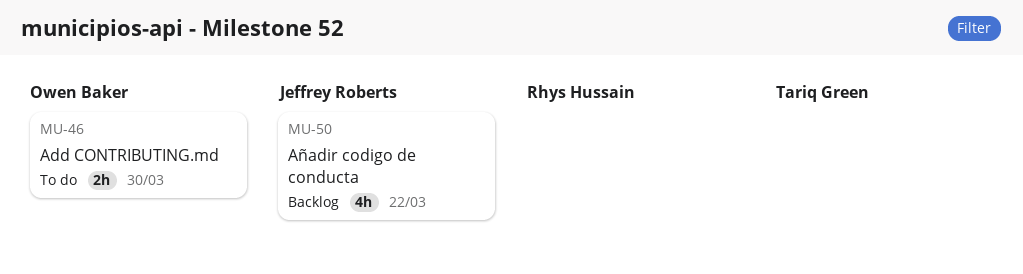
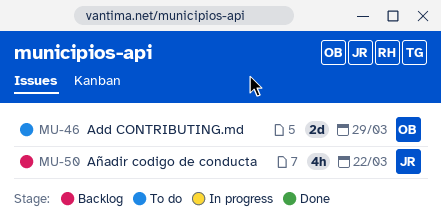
MU-46, estimate: 2h -> 2d
MU-46, due: Mar 30 -> Mar 29

